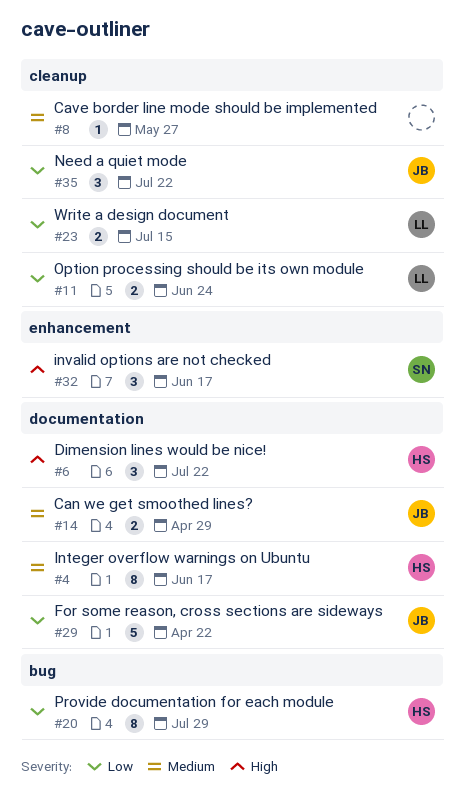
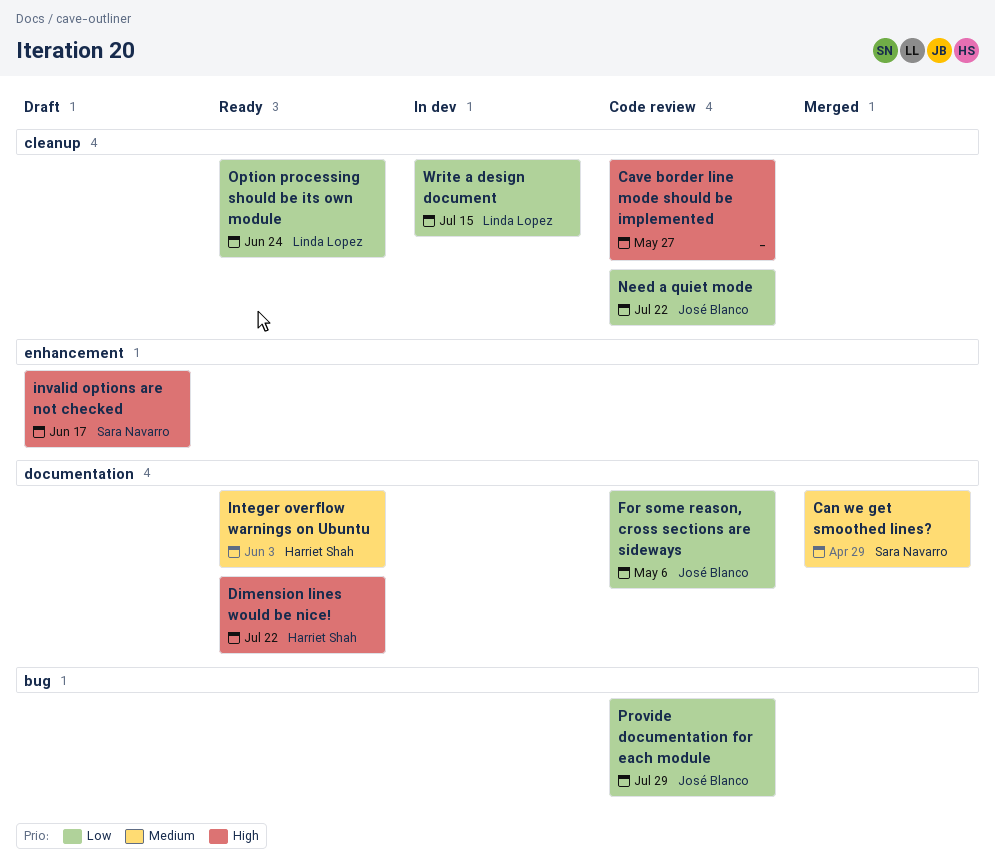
Can we get smoothed lines?, owner: José Blanco -> Sara Navarro
Cave border line mode should be implemented, priority: Medium -> High
For some reason, cross sections are sideways, due: Apr 22 -> May 6
Integer overflow warnings on Ubuntu, due: Jun 17 -> Jun 3
Provide documentation for each module, owner: Harriet Shah -> José Blanco

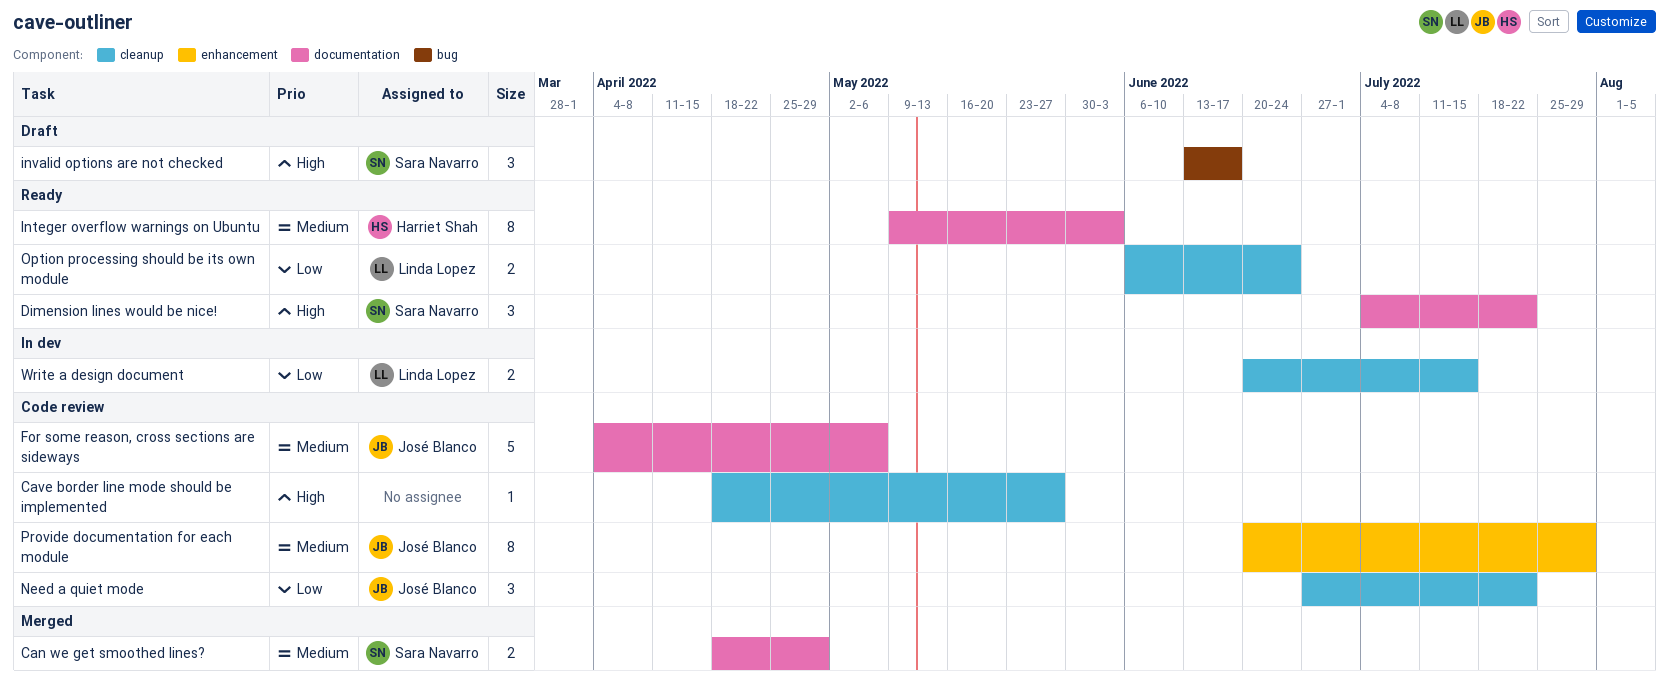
Dimension lines would be nice!, owner: Harriet Shah -> Sara Navarro
For some reason, cross sections are sideways, priority: Low -> Medium
invalid options are not checked, label: enhancement -> bug
Provide documentation for each module, priority: Low -> Medium
Provide documentation for each module, label: bug -> enhancement

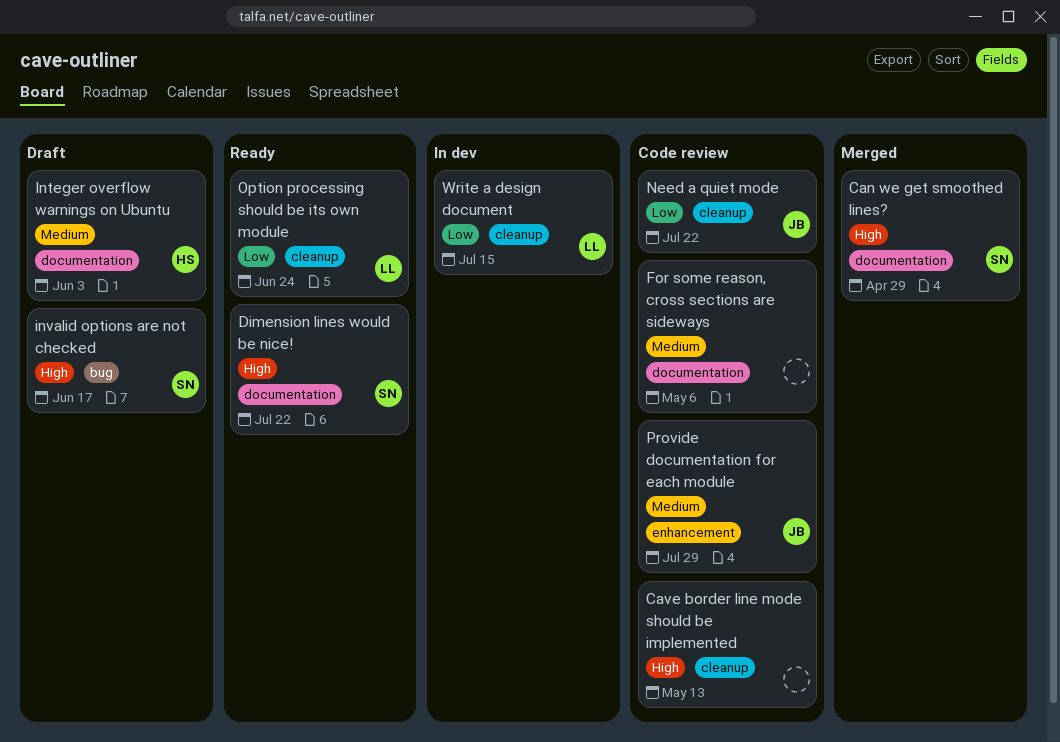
Can we get smoothed lines?, priority: Medium -> High
Cave border line mode should be implemented, due: May 27 -> May 13
For some reason, cross sections are sideways, owner: José Blanco -> none
Integer overflow warnings on Ubuntu, status: Ready -> Draft

